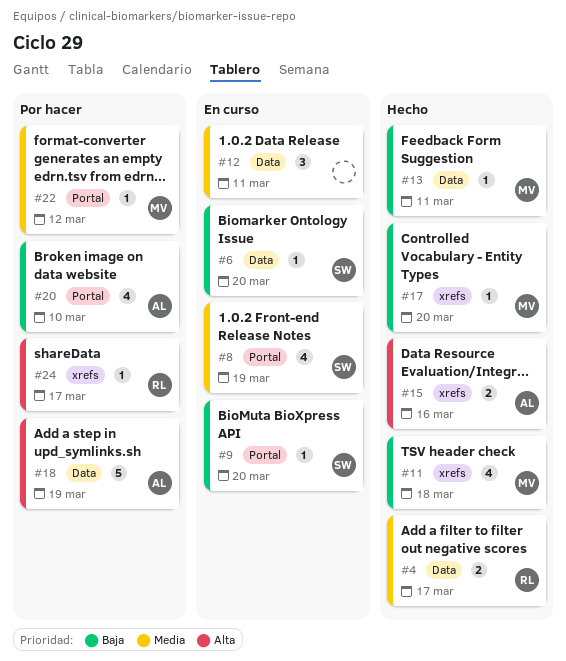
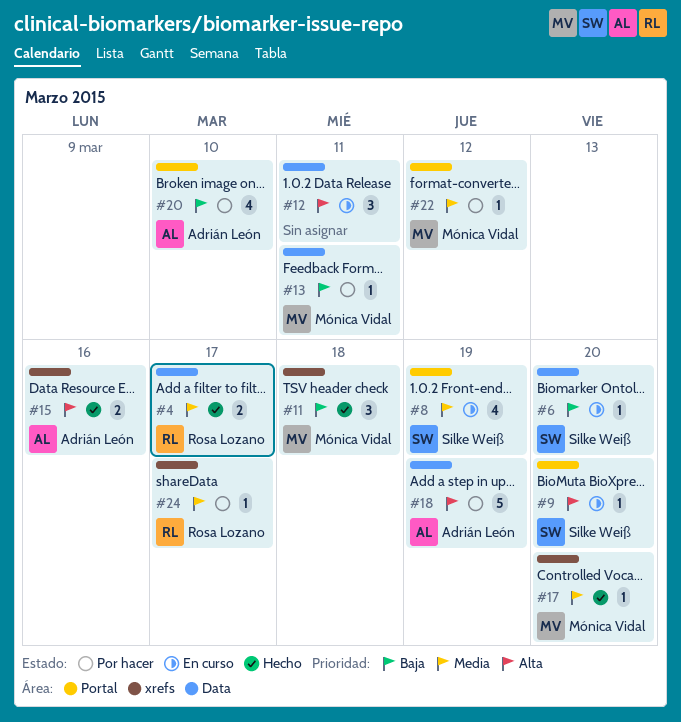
#9, priority: Baja -> Alta
#11, estimate: 4 -> 3
#12, priority: Media -> Alta
#13, status: Hecho -> Por hacer
#17, priority: Baja -> Media
#24, priority: Alta -> Media

